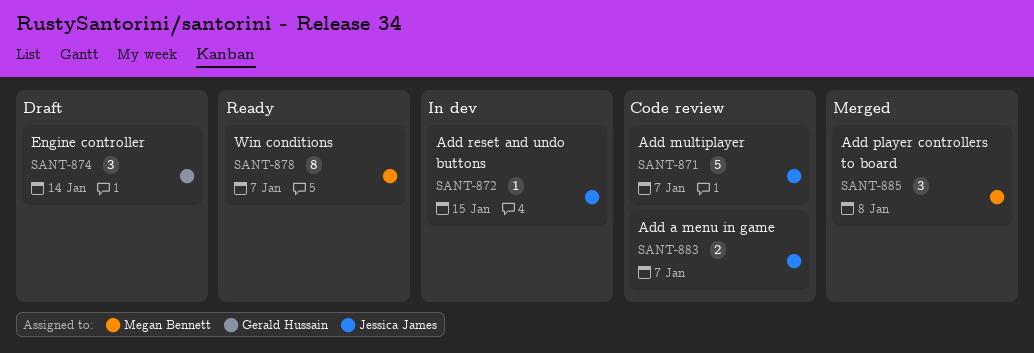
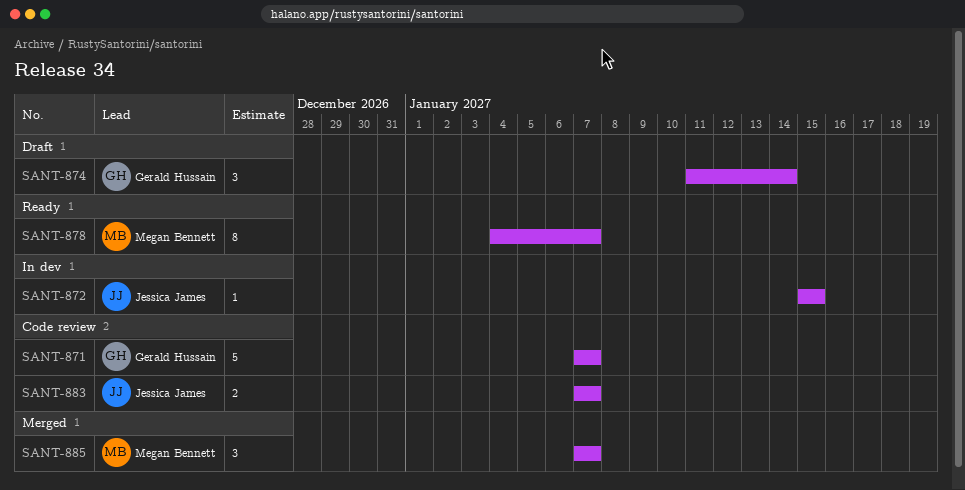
SANT-871, owner: Jessica James -> Gerald Hussain
SANT-885, due: Jan 8 -> Jan 7

